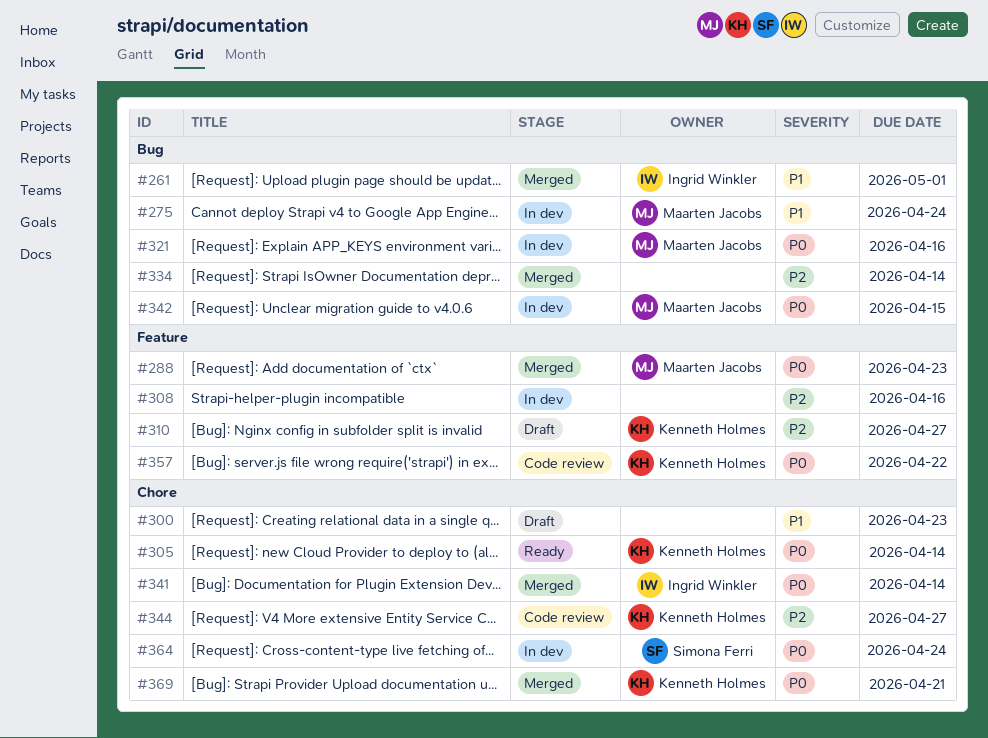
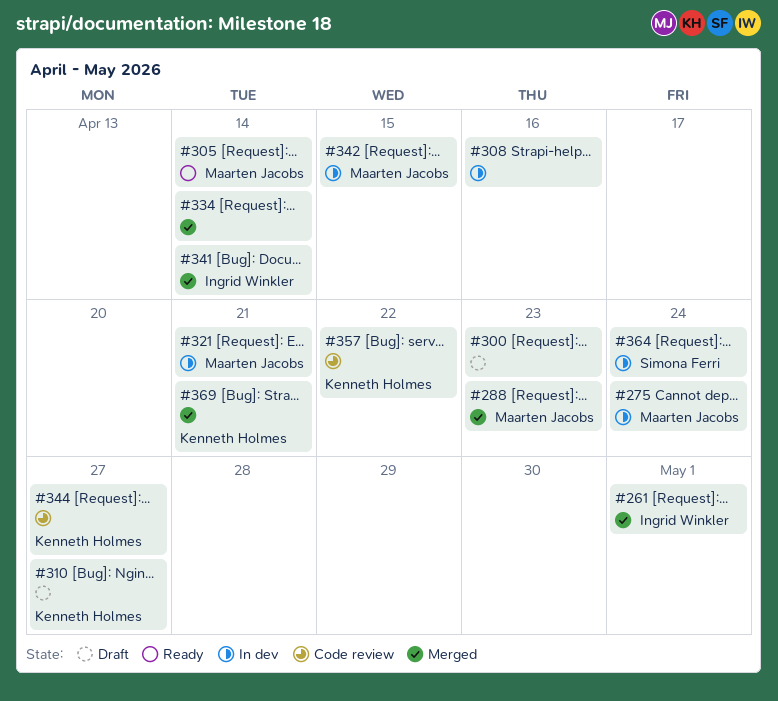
#305, owner: Kenneth Holmes -> Maarten Jacobs
#321, due: Apr 16 -> Apr 21

